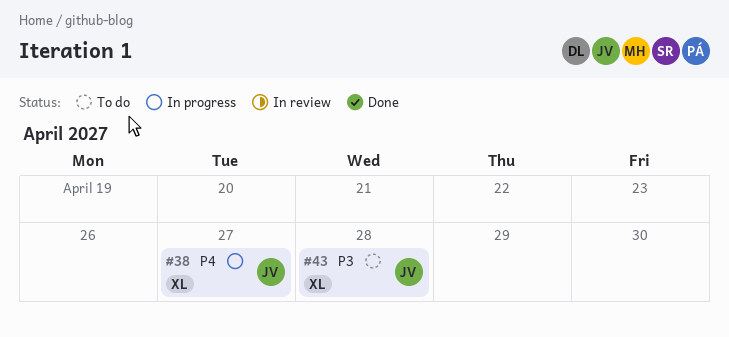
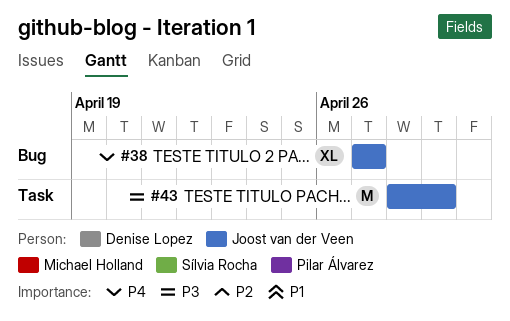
#43, estimate: XL -> M
#43, due: Apr 28 -> Apr 29

